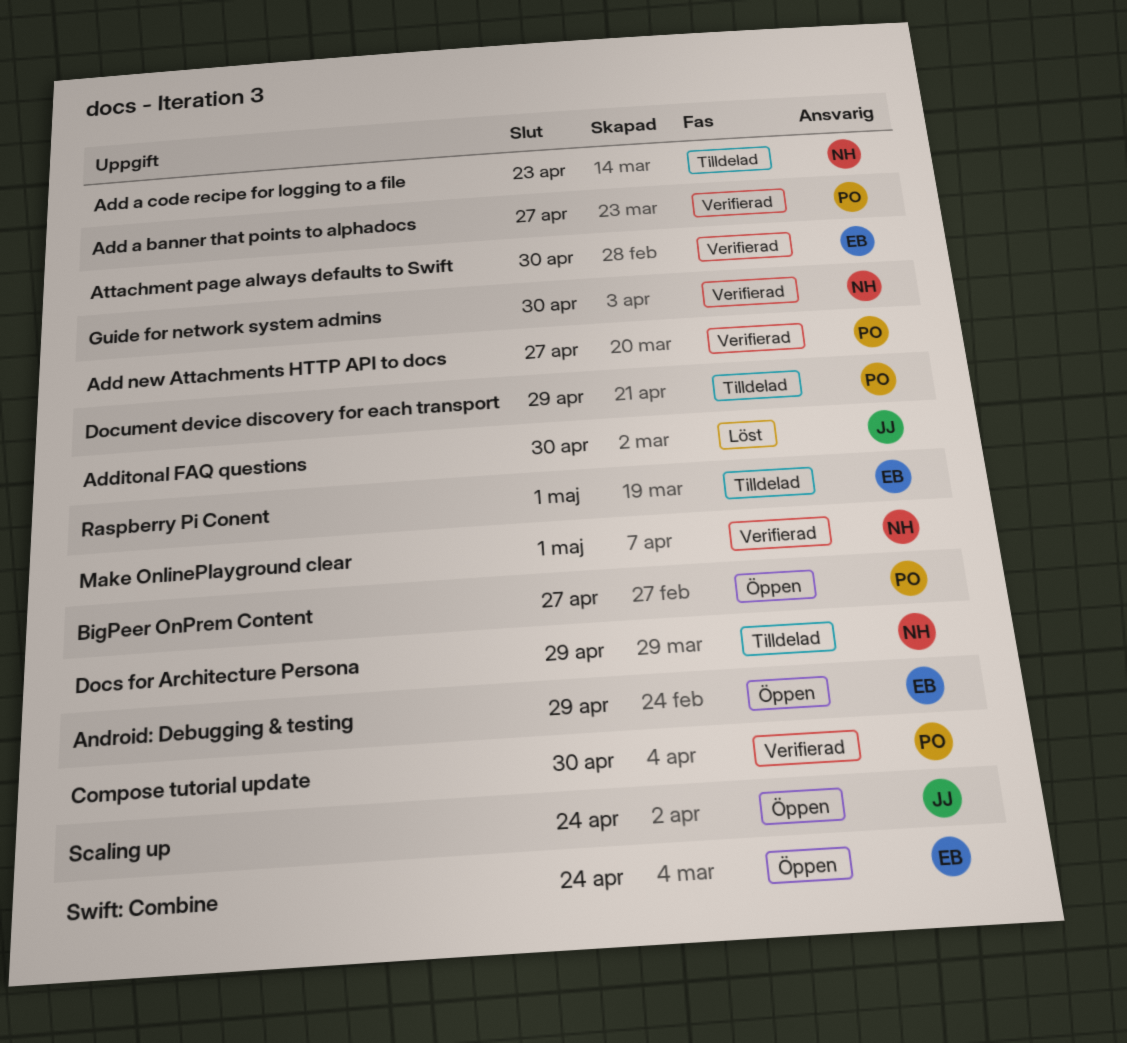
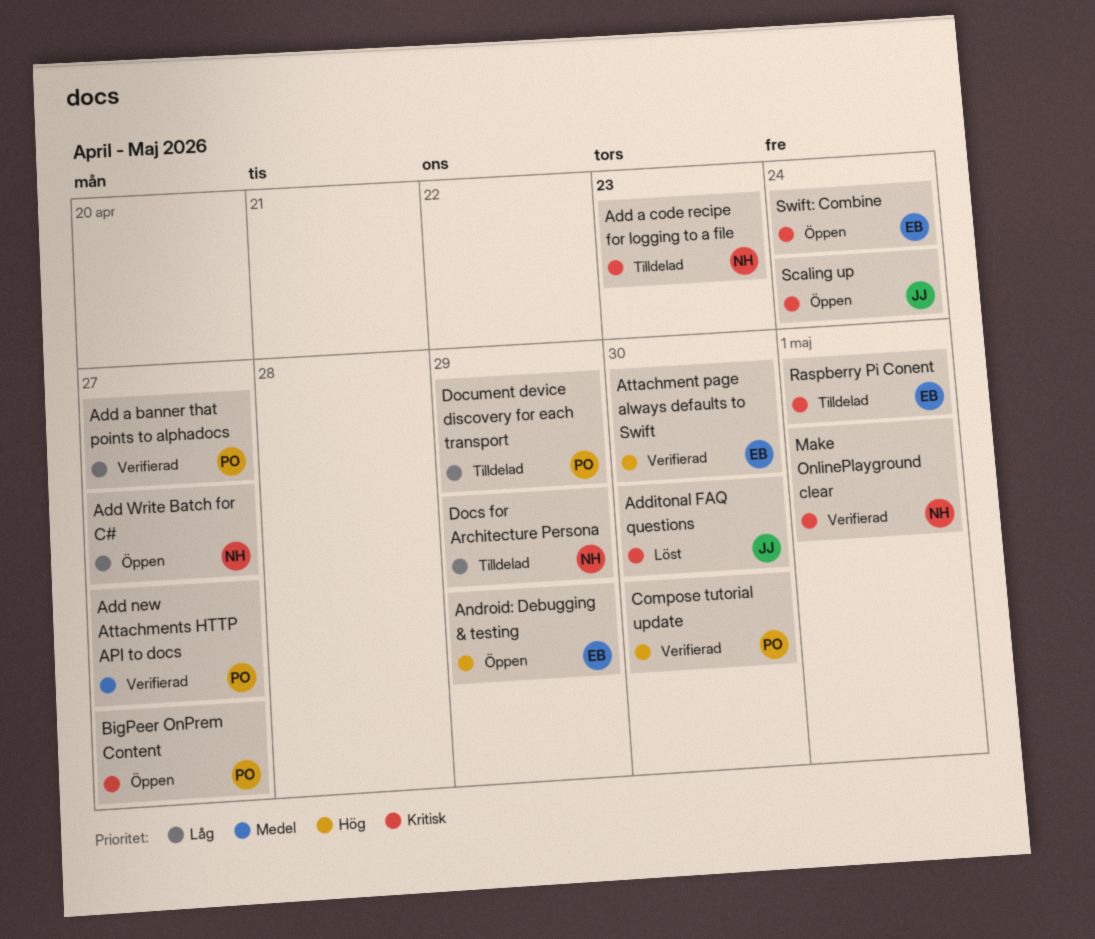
Add Write Batch for C#: none -> present
Guide for network system admins: present -> none

